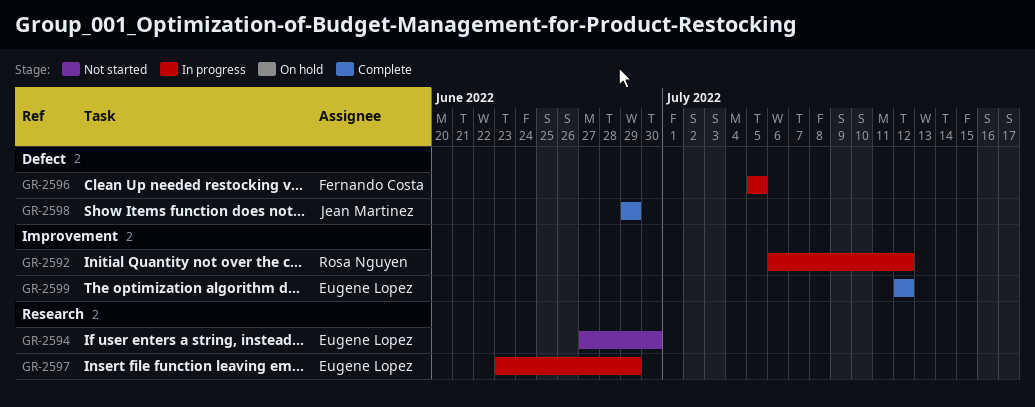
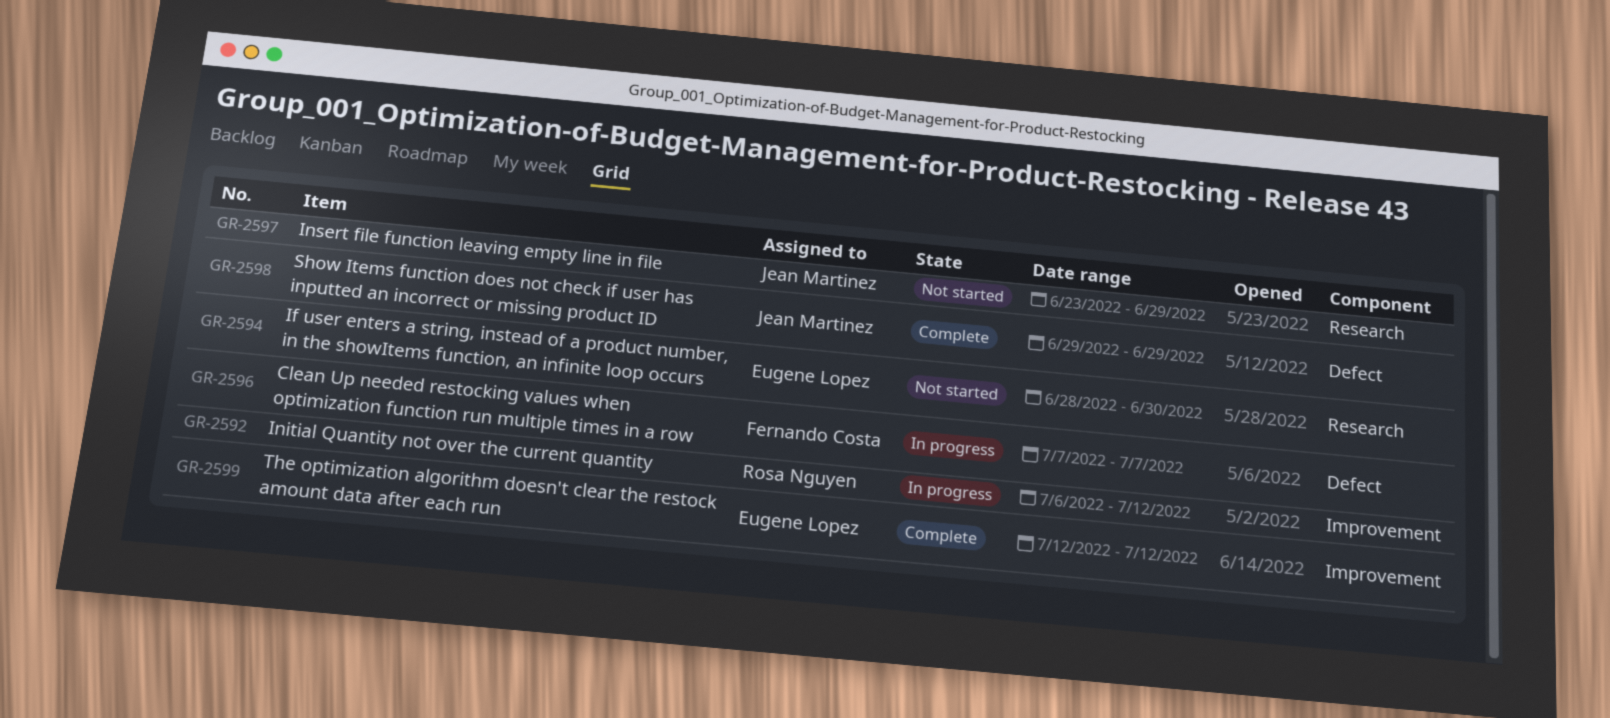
GR-2594, start: Jun 27 -> Jun 28
GR-2596, start: Jul 5 -> Jul 7
GR-2596, due: Jul 5 -> Jul 7
GR-2597, status: In progress -> Not started
GR-2597, owner: Eugene Lopez -> Jean Martinez

